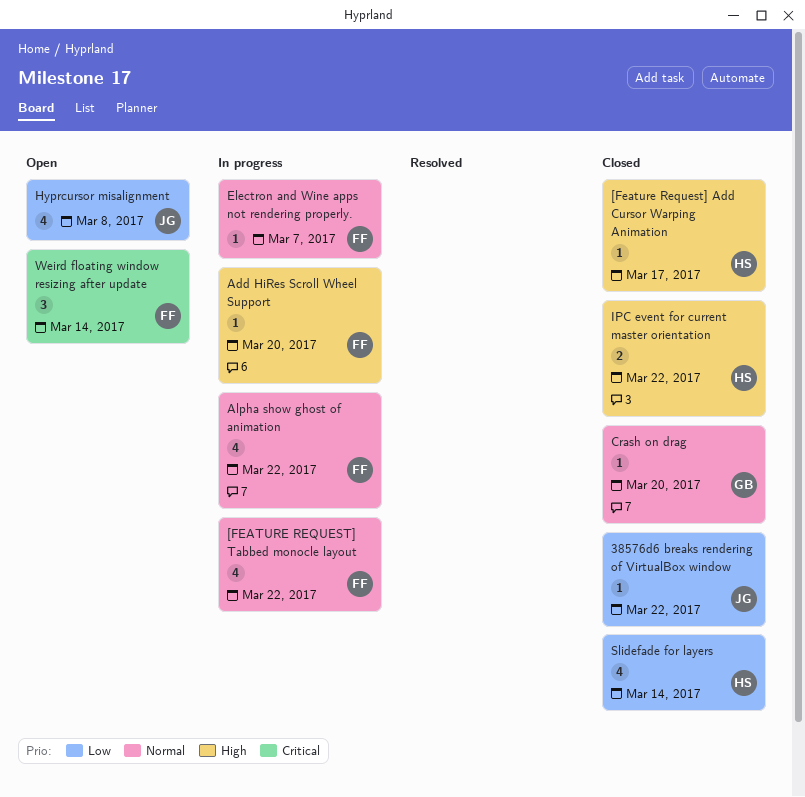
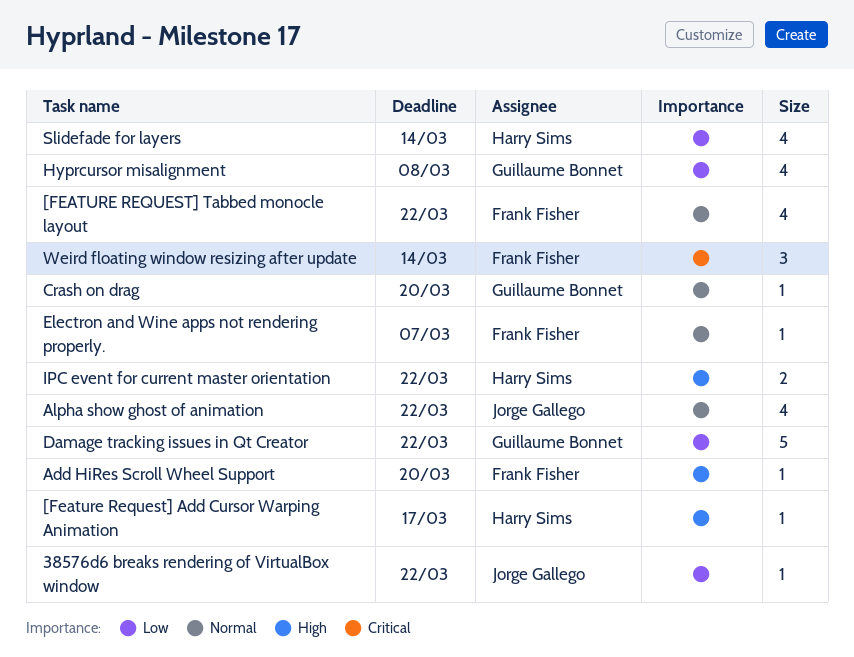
Alpha show ghost of animation, owner: Frank Fisher -> Jorge Gallego
Damage tracking issues in Qt Creator: none -> present
Hyprcursor misalignment, owner: Jorge Gallego -> Guillaume Bonnet

